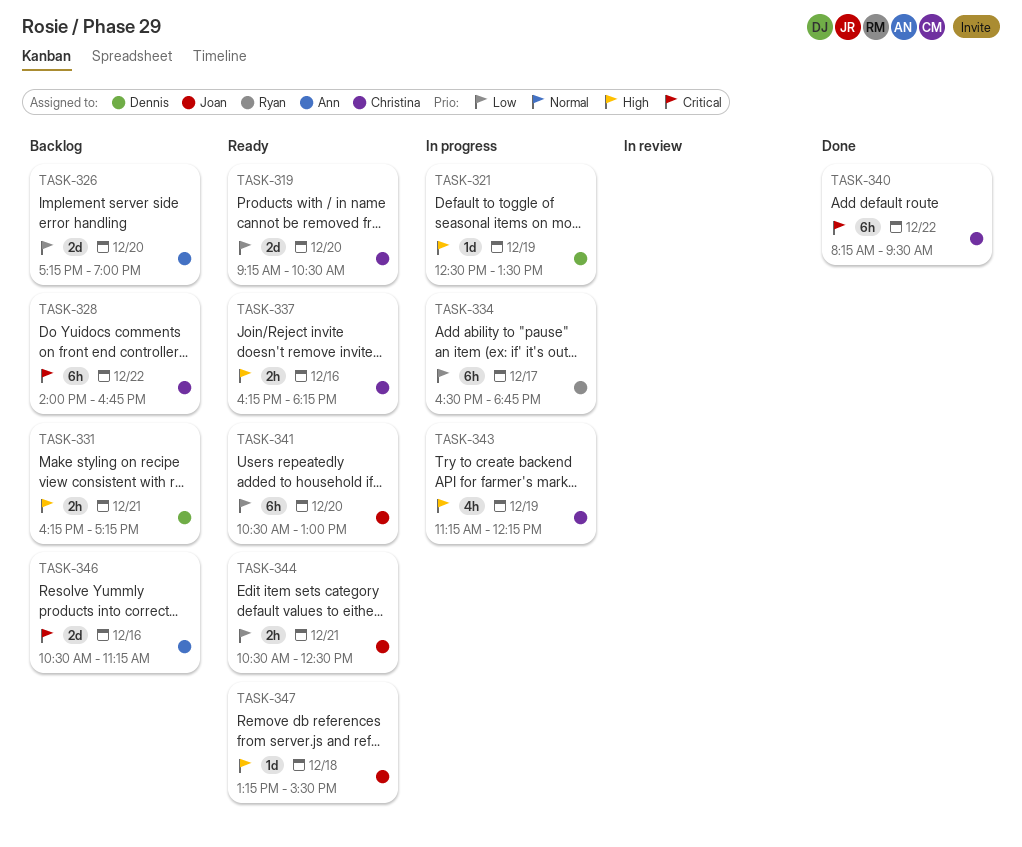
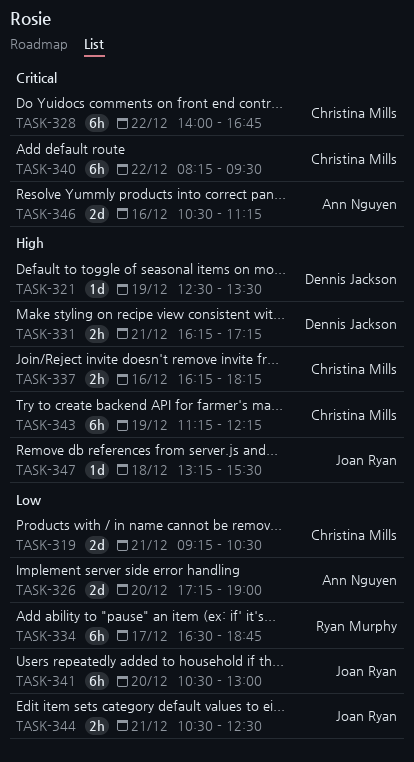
TASK-319, day: Dec 20 -> Dec 21
TASK-343, estimate: 4h -> 6h

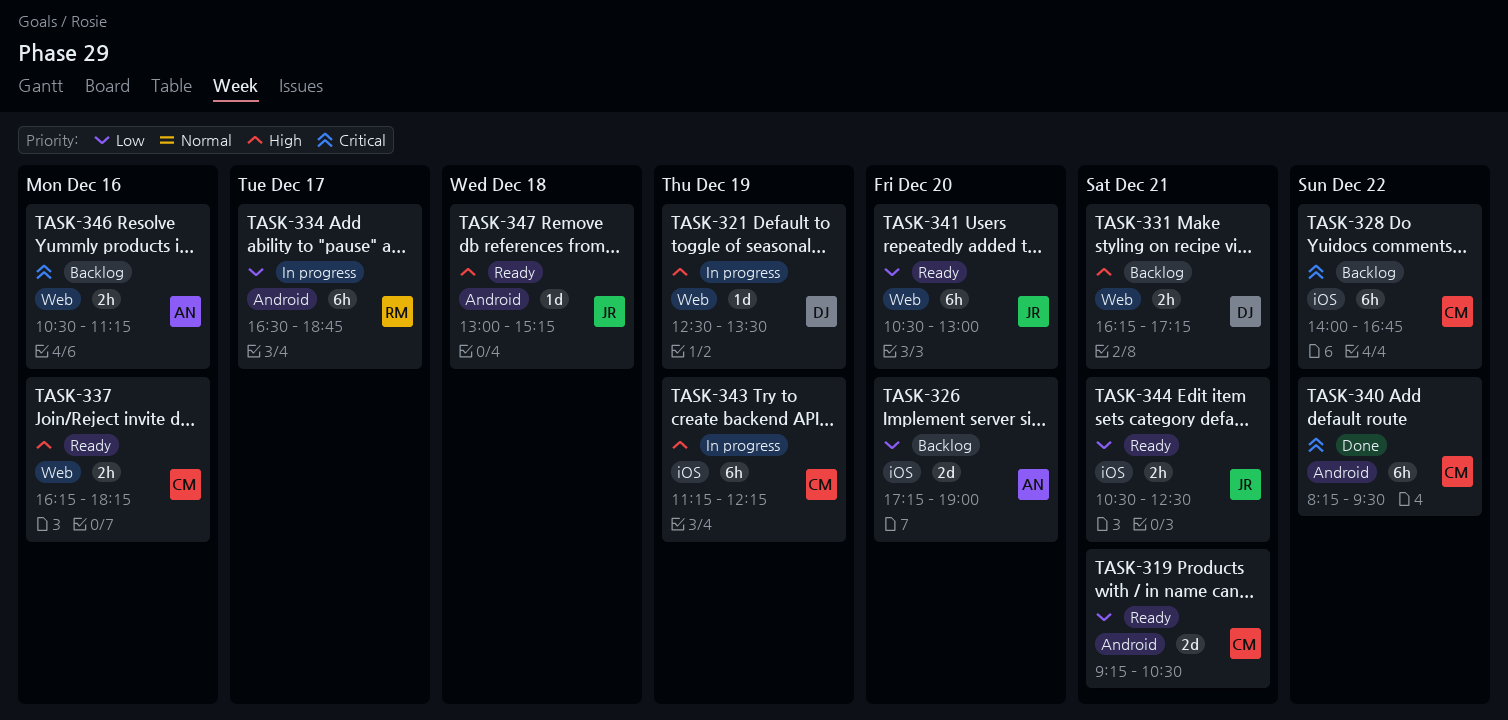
TASK-346, estimate: 2d -> 2h
TASK-347, begins: 13:15 -> 13:00
TASK-347, ends: 15:30 -> 15:15

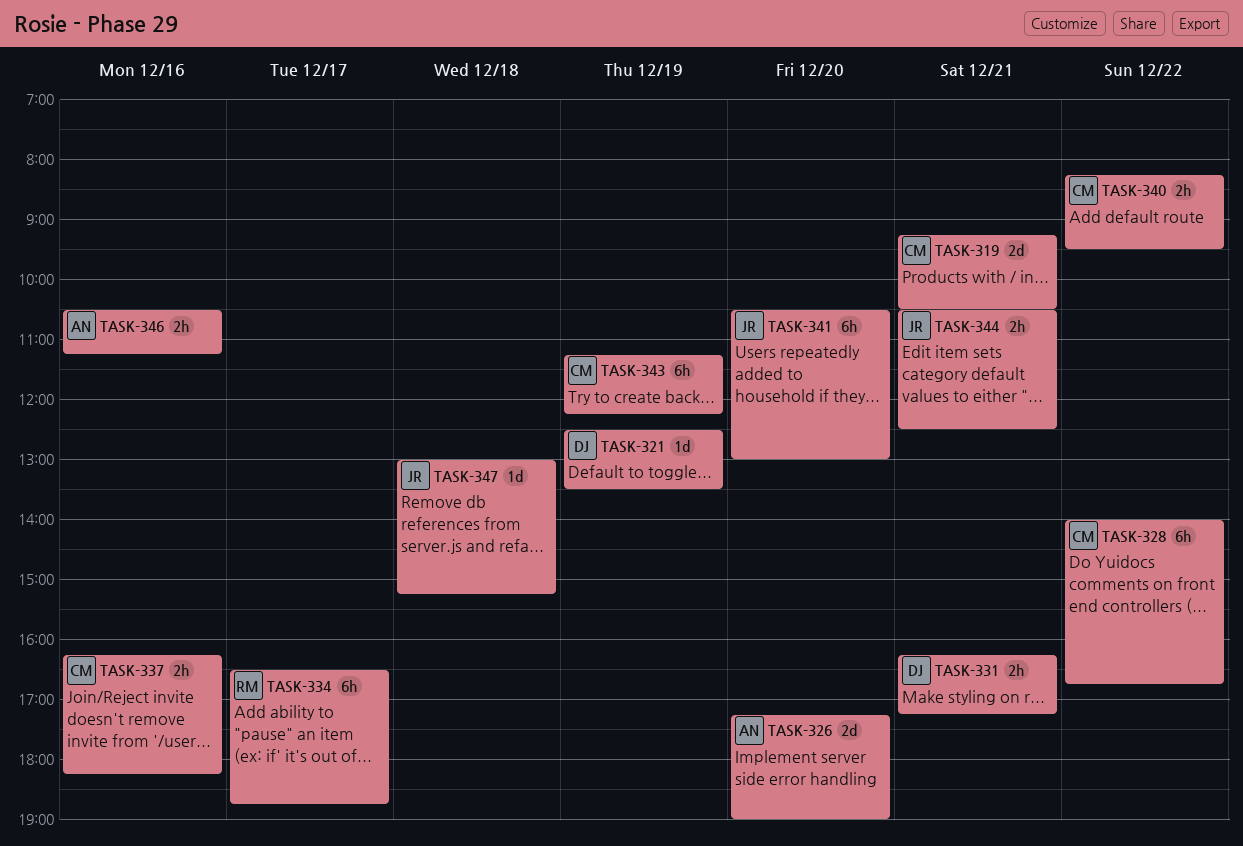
TASK-340, estimate: 6h -> 2h

